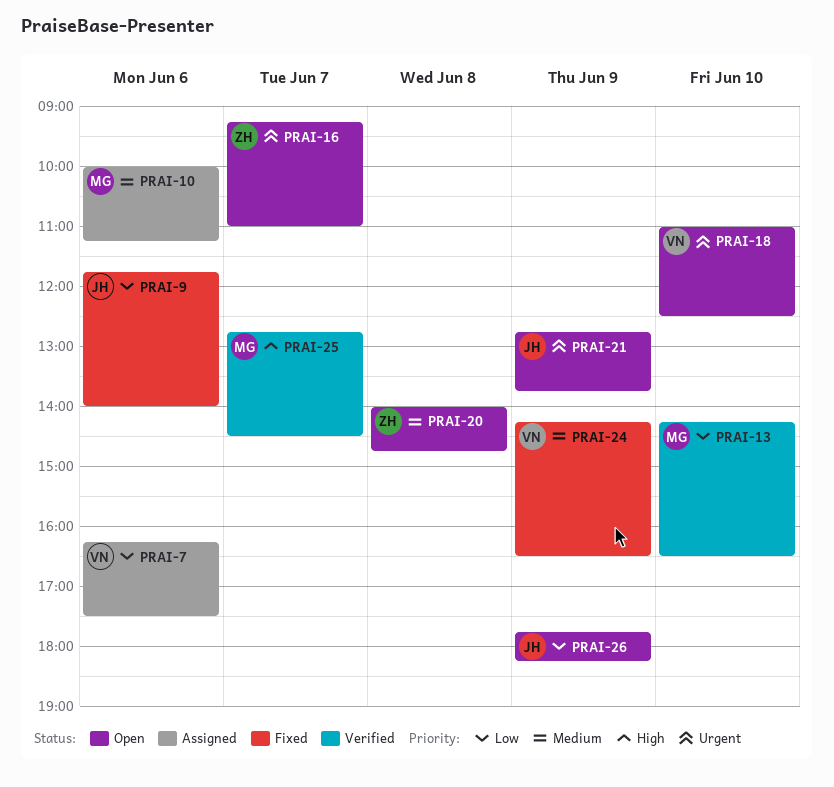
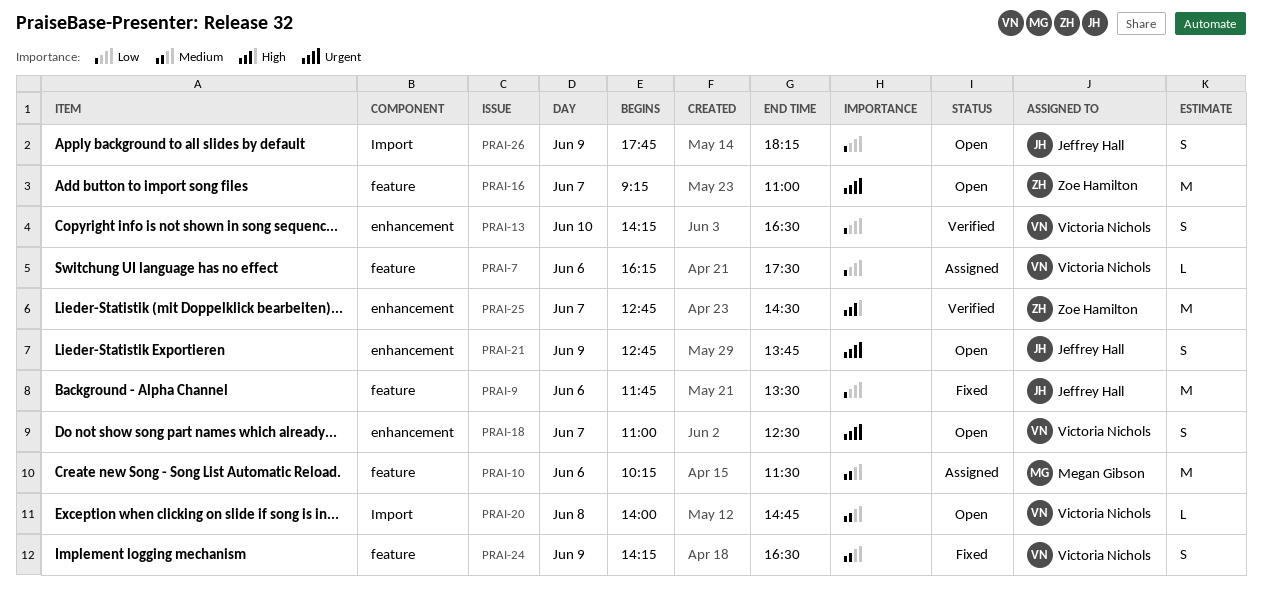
PRAI-9, ends: 14:00 -> 13:30
PRAI-10, begins: 10:00 -> 10:15
PRAI-10, ends: 11:15 -> 11:30
PRAI-13, owner: Megan Gibson -> Victoria Nichols
PRAI-18, day: Jun 10 -> Jun 7
PRAI-20, owner: Zoe Hamilton -> Victoria Nichols
PRAI-25, owner: Megan Gibson -> Zoe Hamilton

